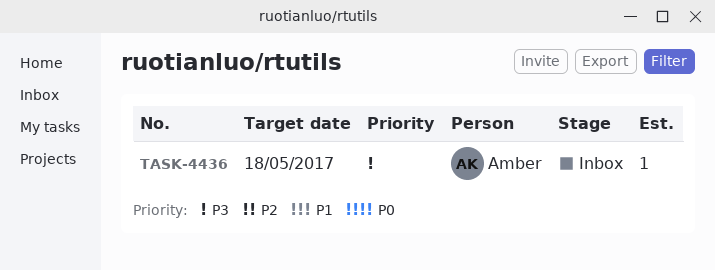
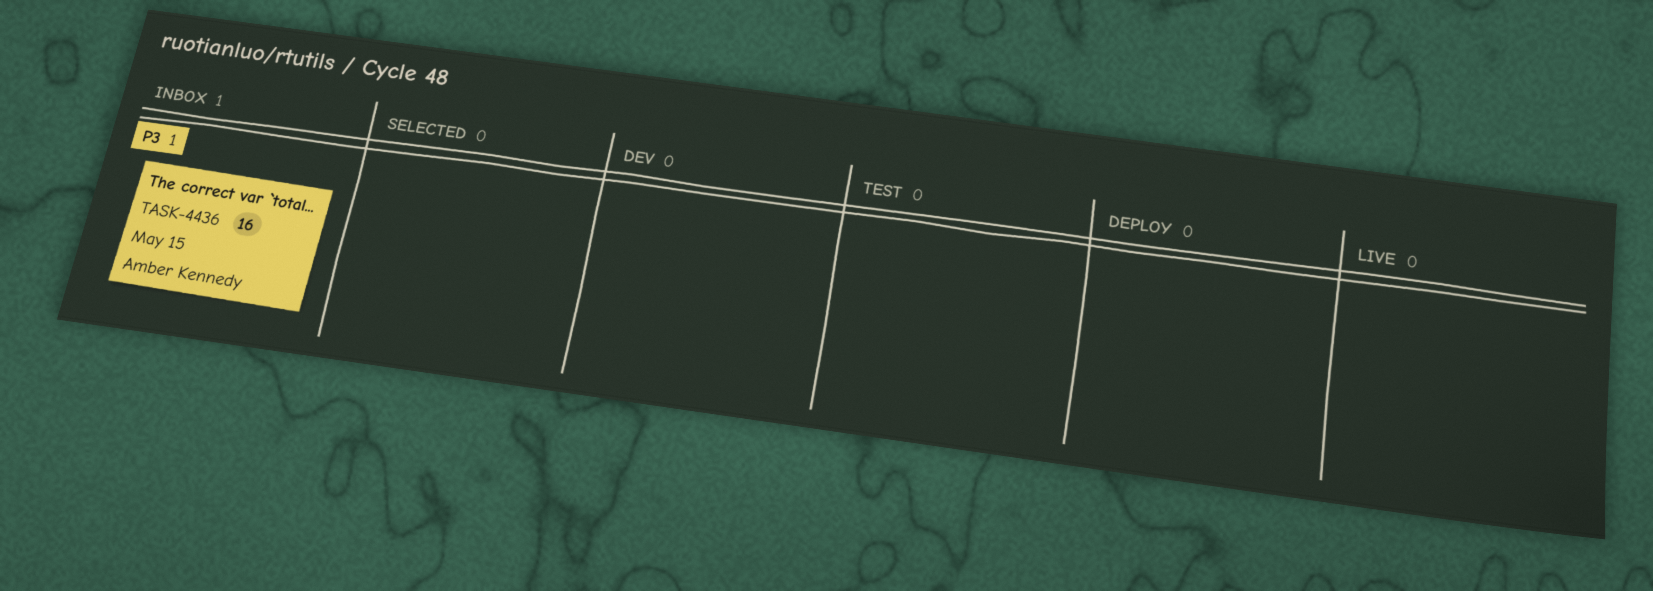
TASK-4436, estimate: 1 -> 16
TASK-4436, due: May 18 -> May 15

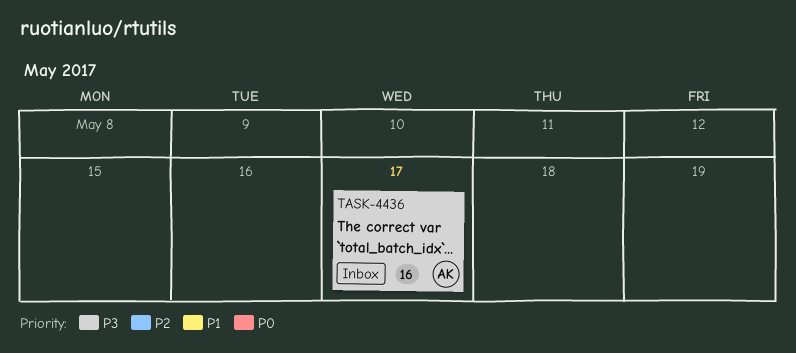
TASK-4436, due: May 15 -> May 17

